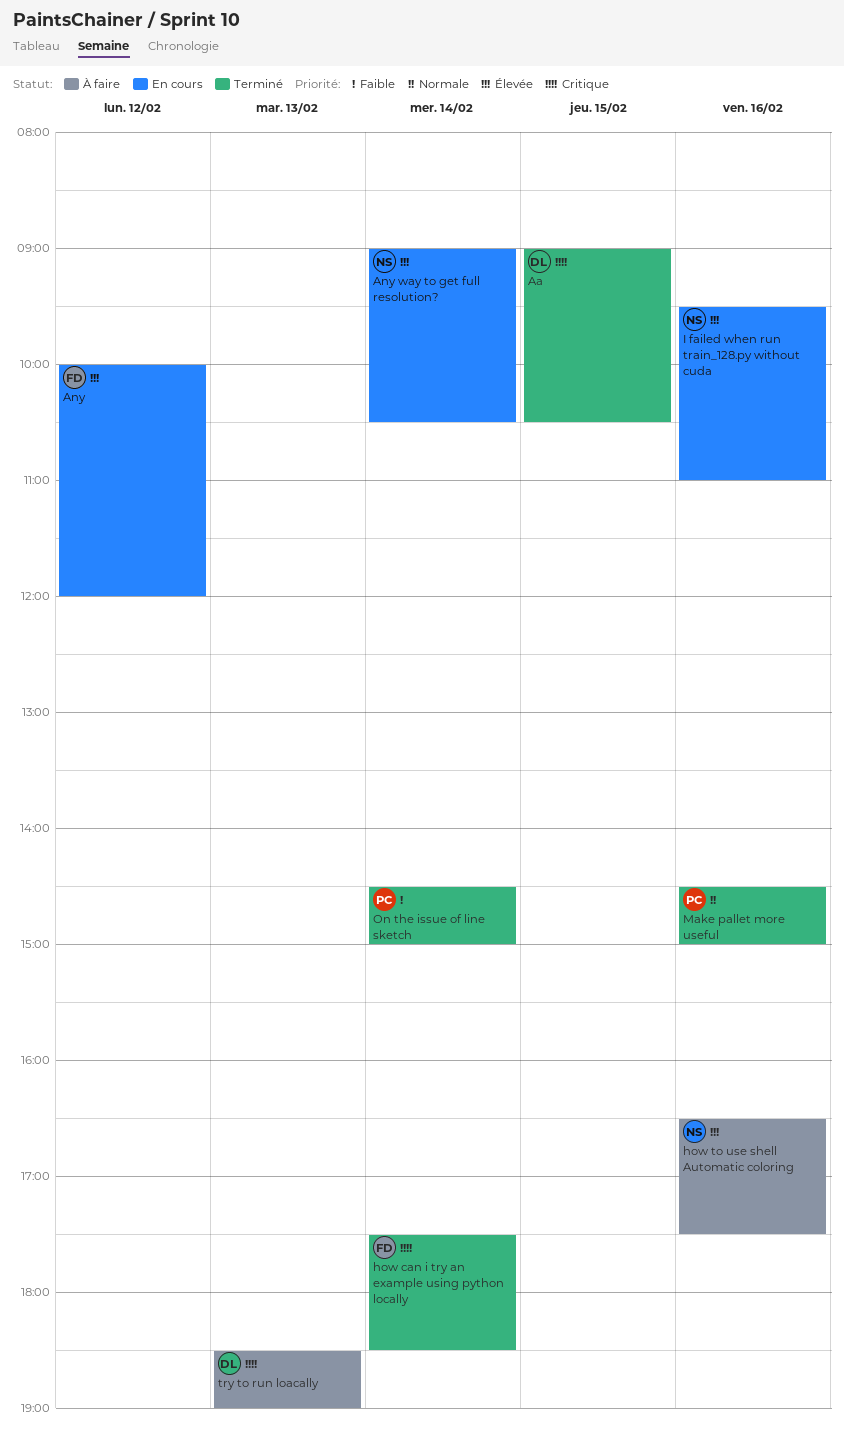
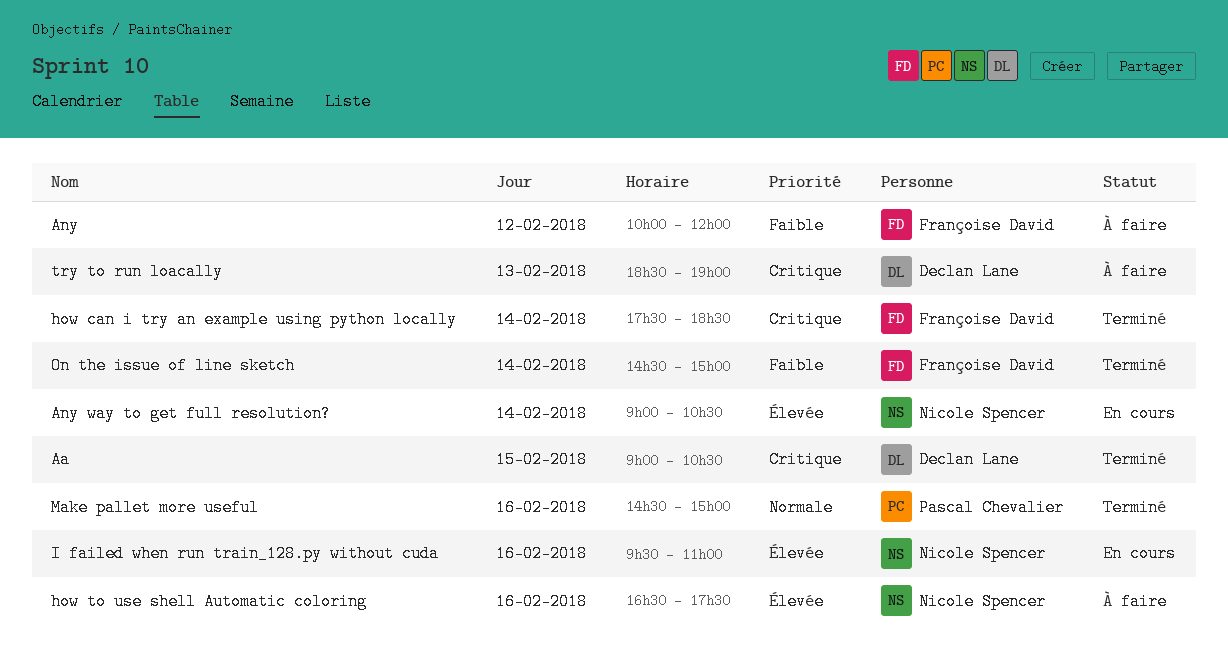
Any, status: En cours -> À faire
Any, priority: Élevée -> Faible
On the issue of line sketch, owner: Pascal Chevalier -> Françoise David

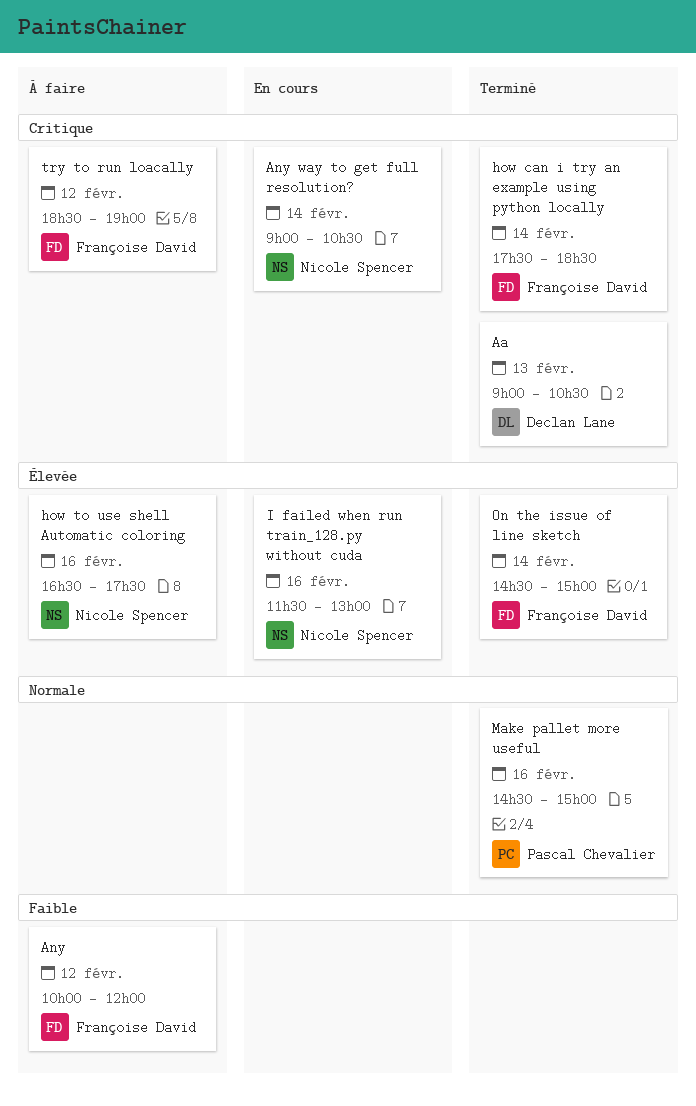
Aa, day: Feb 15 -> Feb 13
Any way to get full resolution?, priority: Élevée -> Critique
I failed when run train_128.py without cuda, begins: 09:30 -> 11:30
I failed when run train_128.py without cuda, ends: 11:00 -> 13:00
On the issue of line sketch, priority: Faible -> Élevée
try to run loacally, owner: Declan Lane -> Françoise David
try to run loacally, day: Feb 13 -> Feb 12

